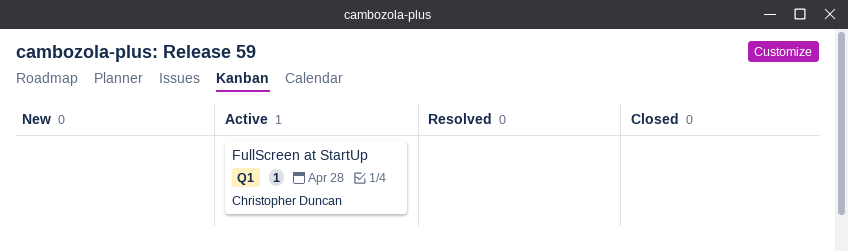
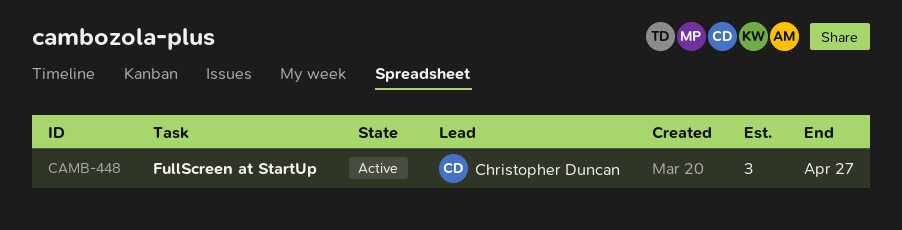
FullScreen at StartUp, estimate: 1 -> 3
FullScreen at StartUp, due: Apr 28 -> Apr 27

